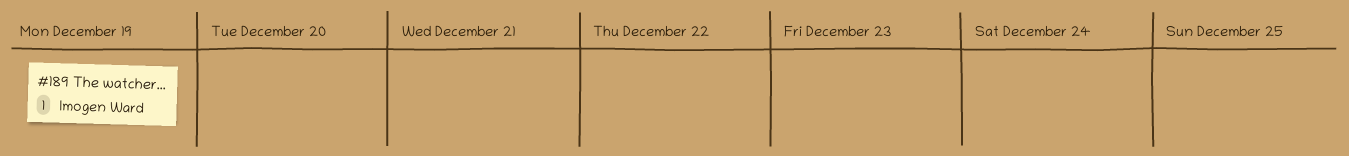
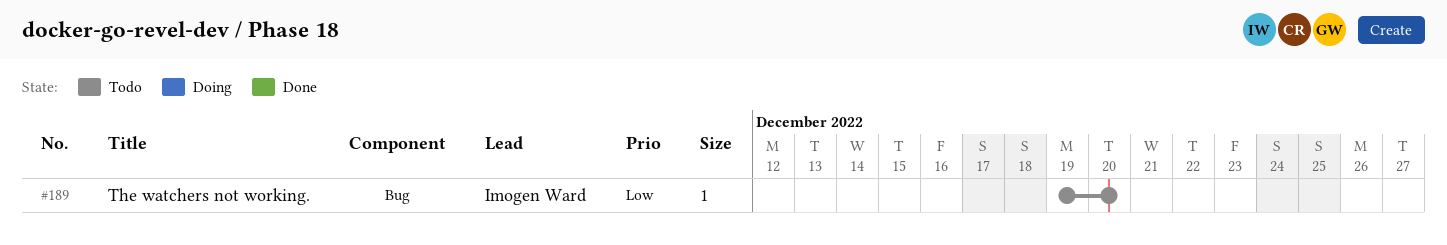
#189, due: Dec 19 -> Dec 20

